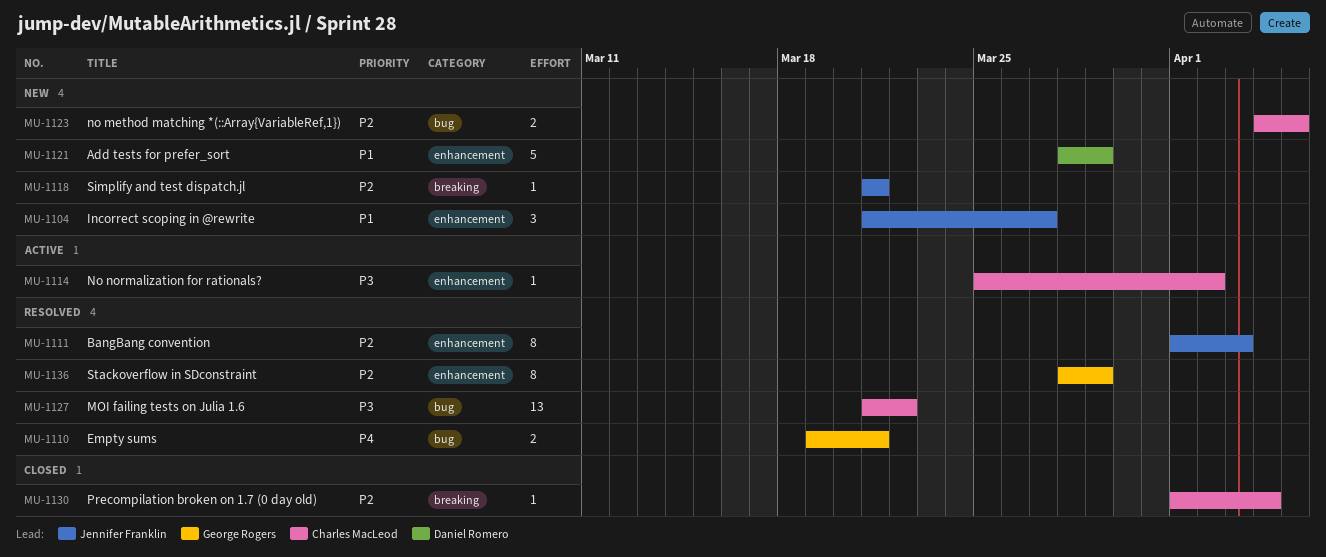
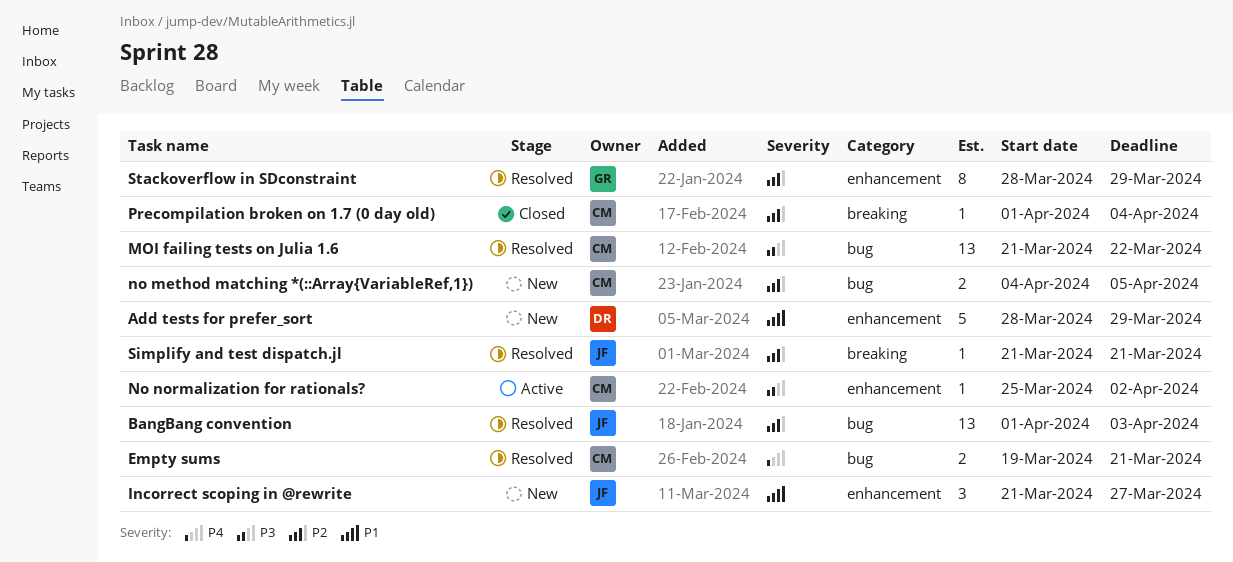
BangBang convention, label: enhancement -> bug
BangBang convention, estimate: 8 -> 13
Empty sums, owner: George Rogers -> Charles MacLeod
Simplify and test dispatch.jl, status: New -> Resolved

